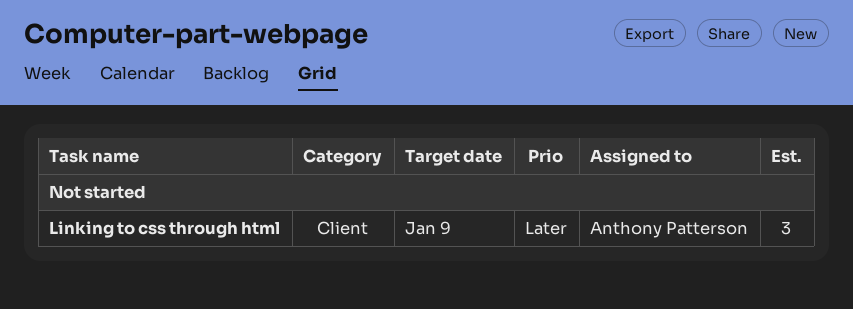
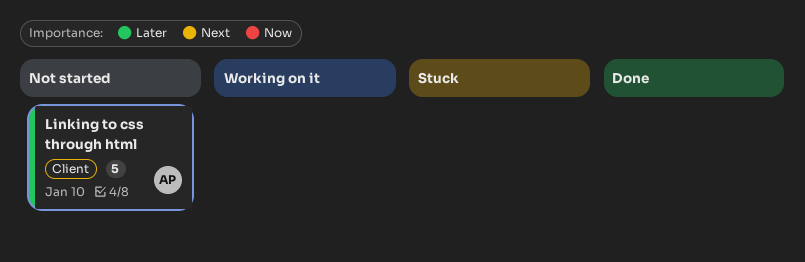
Linking to css through html, estimate: 3 -> 5
Linking to css through html, due: Jan 9 -> Jan 10

